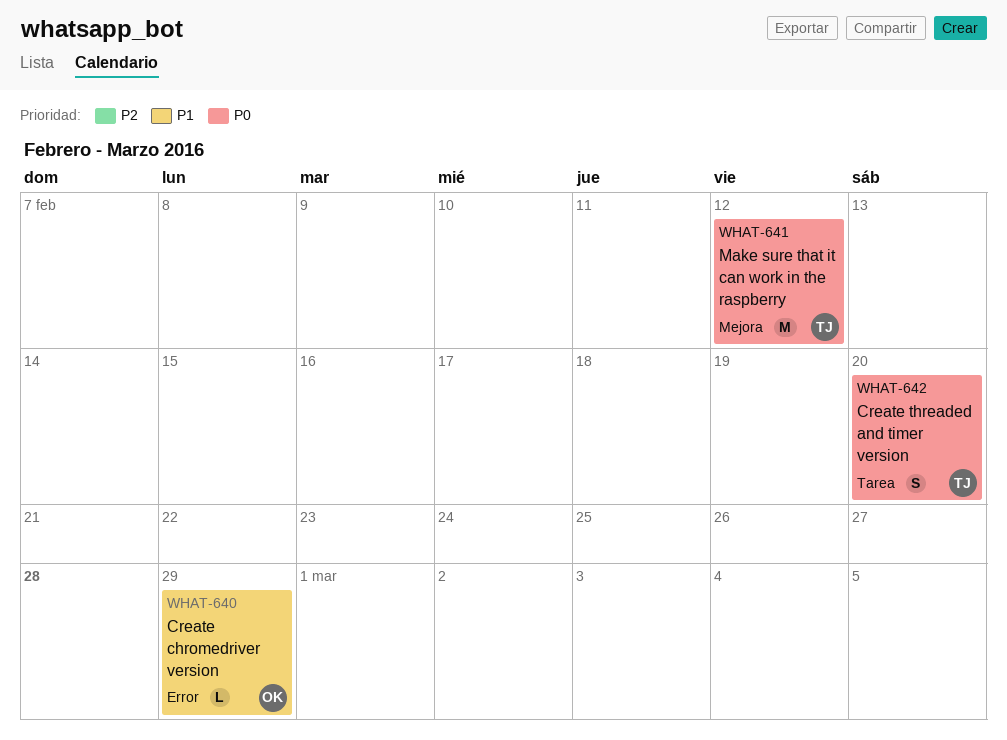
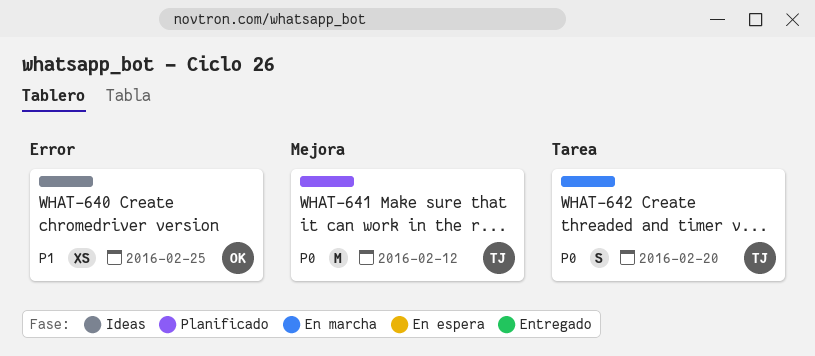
WHAT-640, estimate: L -> XS
WHAT-640, due: Feb 29 -> Feb 25

